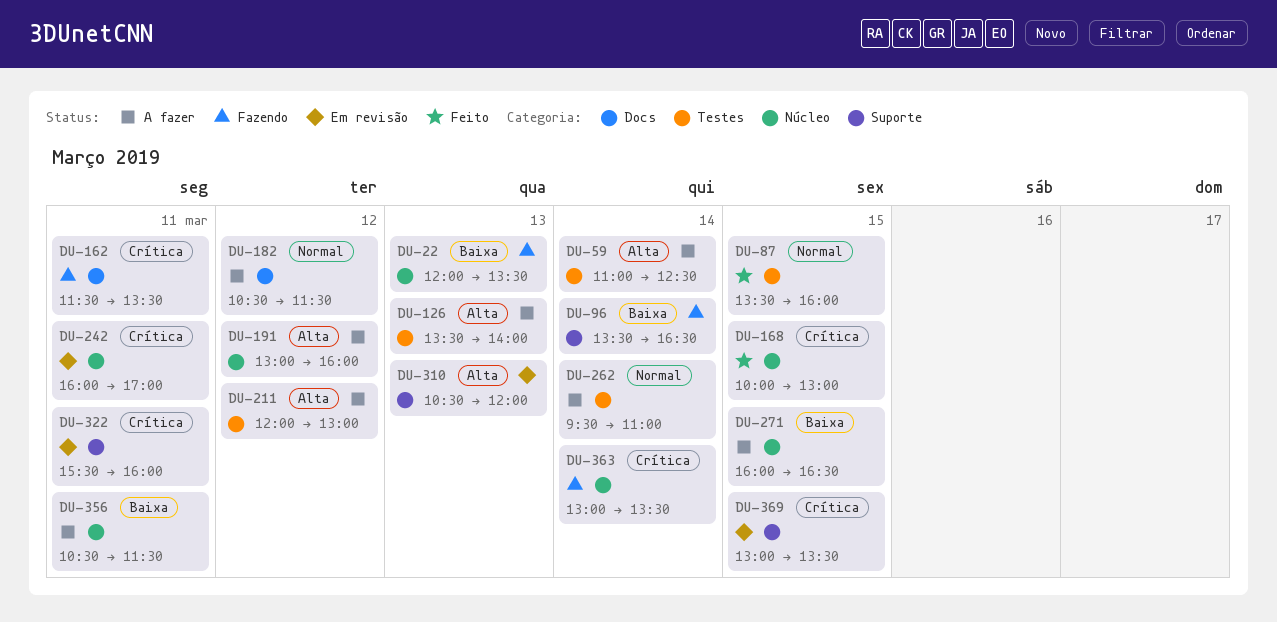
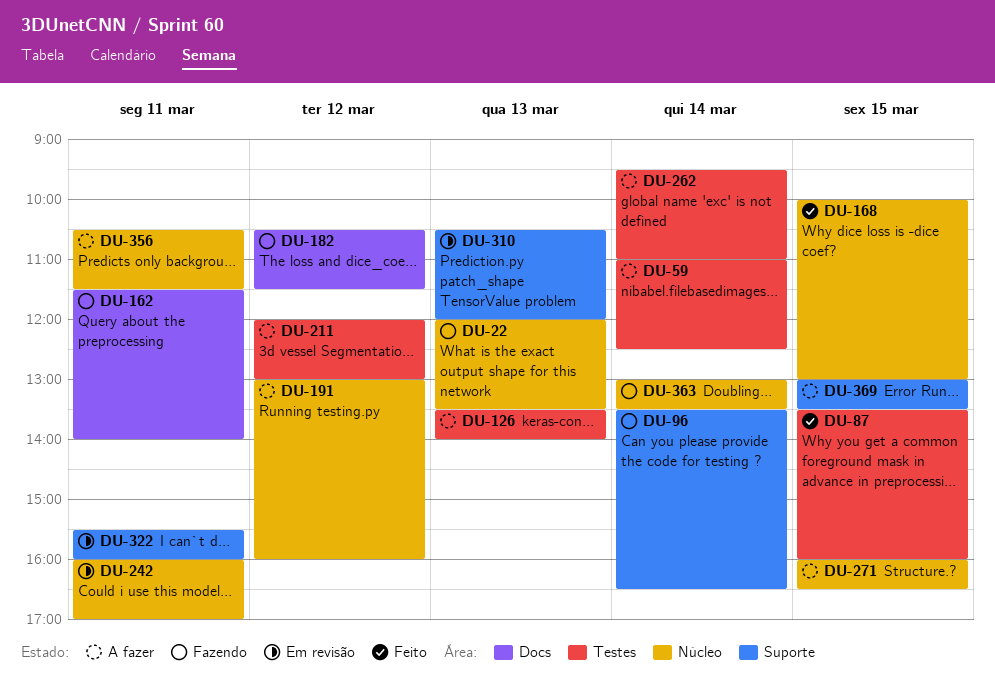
DU-162, ends: 13:30 -> 14:00
DU-182, status: A fazer -> Fazendo
DU-369, status: Em revisão -> A fazer

